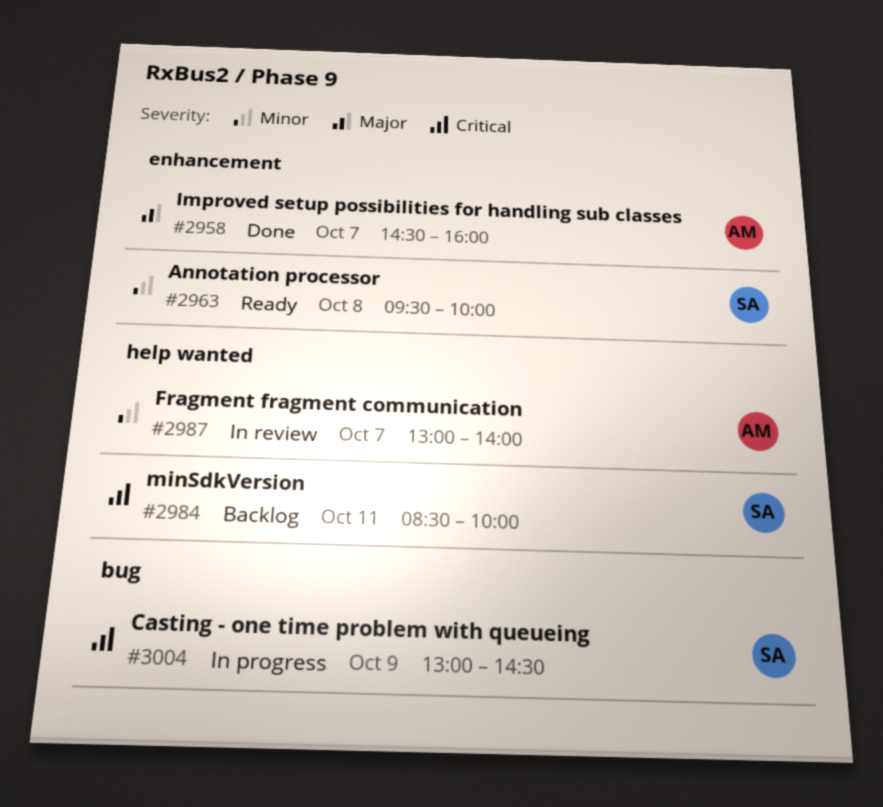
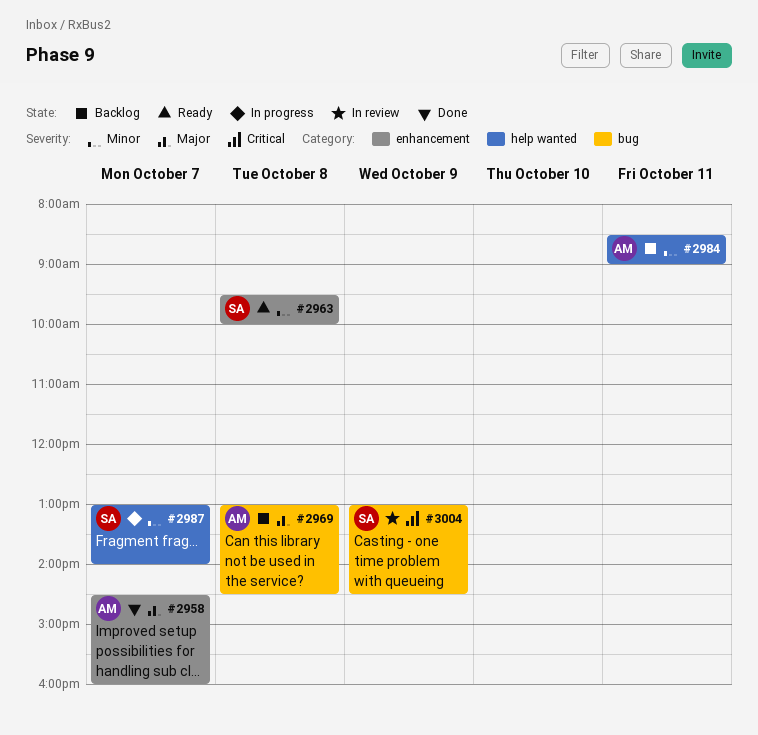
#2969: none -> present
#2984, owner: SA -> AM
#2984, priority: Critical -> Minor
#2984, ends: 10:00 -> 09:00
#2987, status: In review -> In progress
#2987, owner: AM -> SA
#3004, status: In progress -> In review

